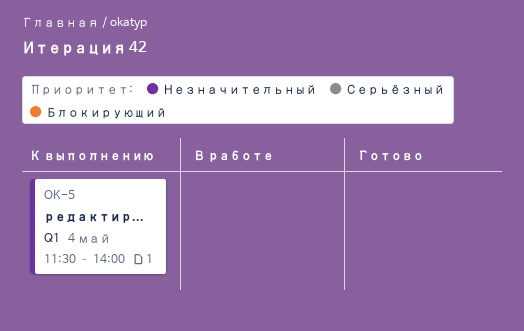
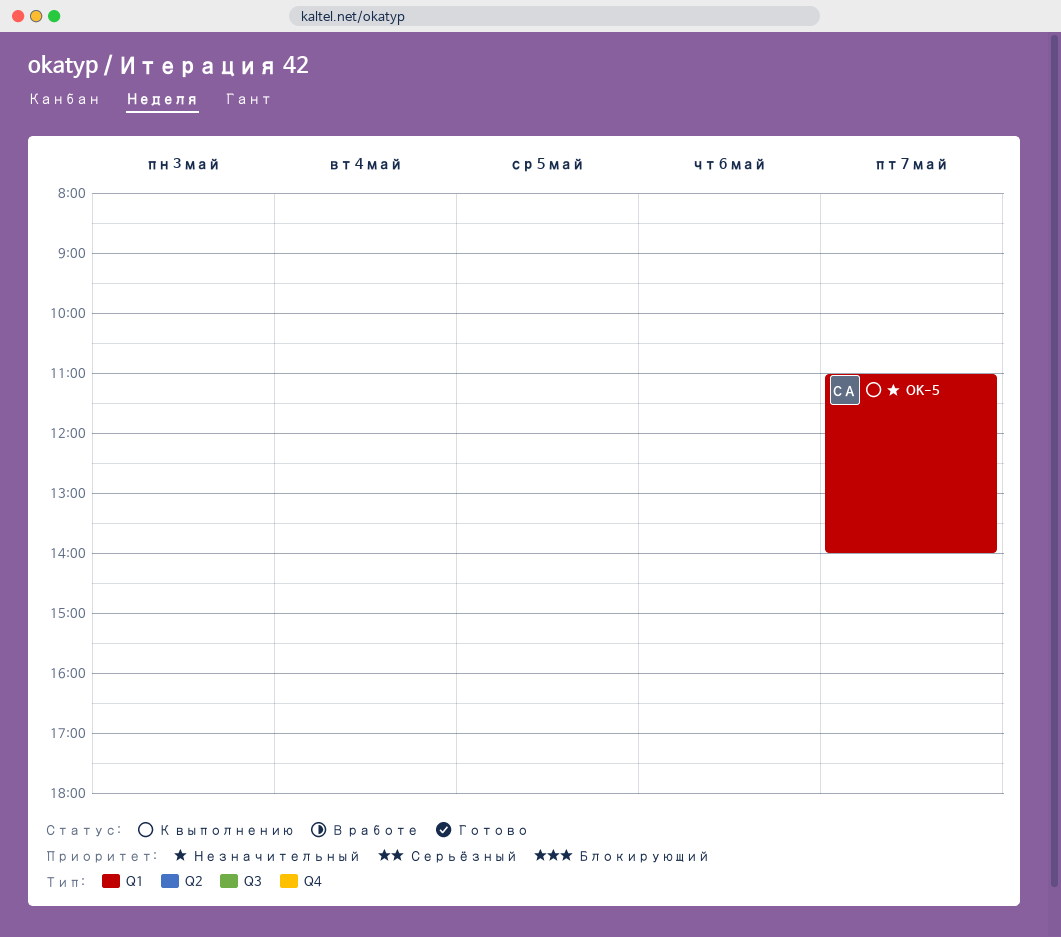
OK-5, day: May 4 -> May 7
OK-5, begins: 11:30 -> 11:00

